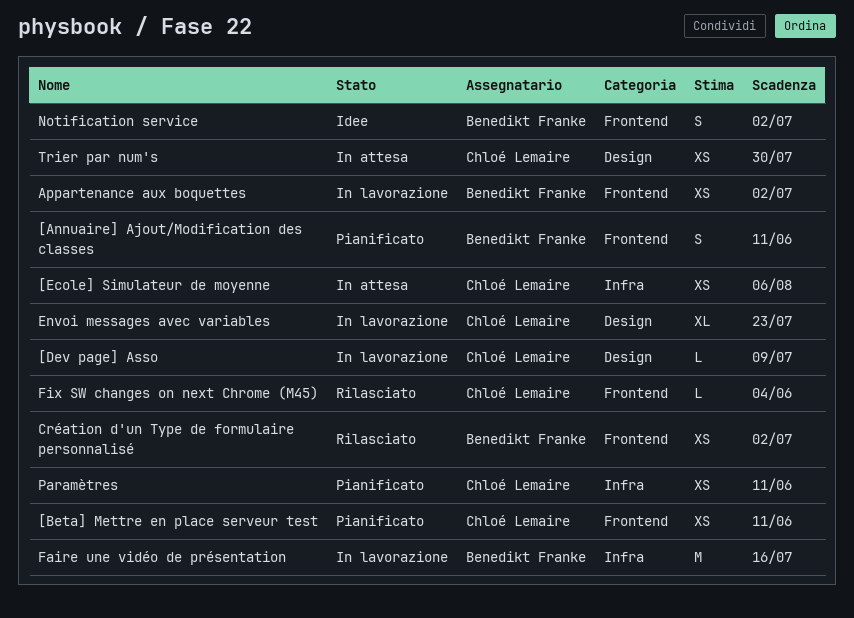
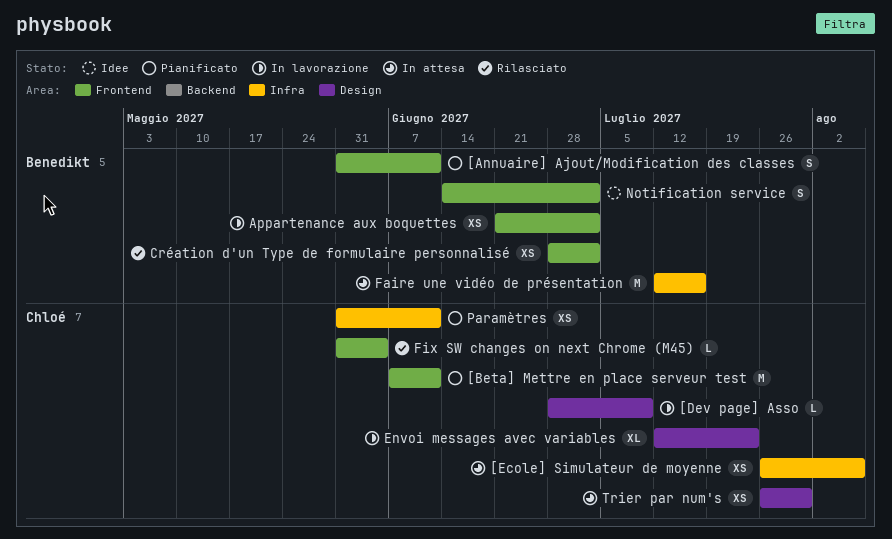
[Beta] Mettre en place serveur test, estimate: XS -> M
Faire une vidéo de présentation, status: In lavorazione -> In attesa

